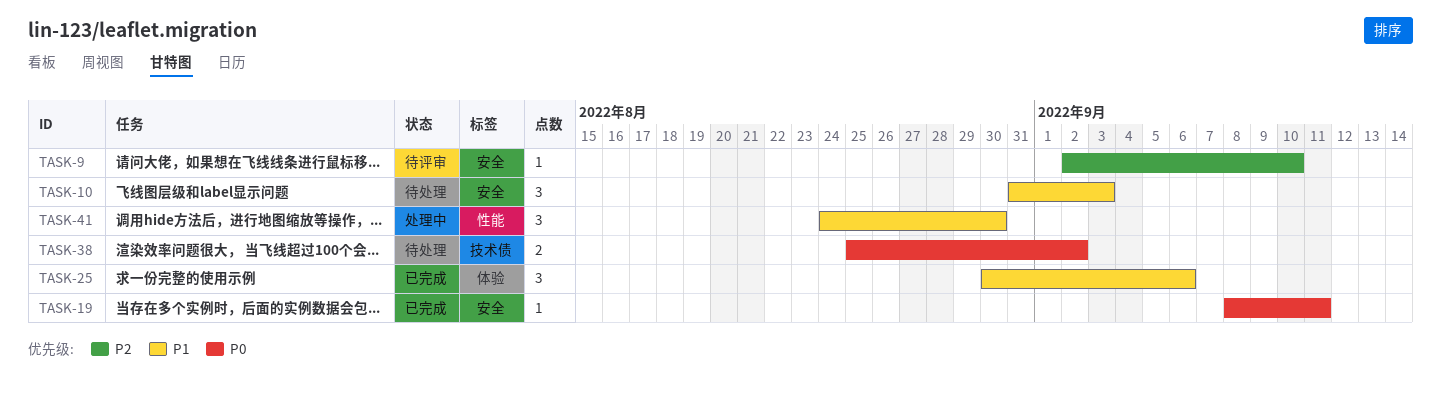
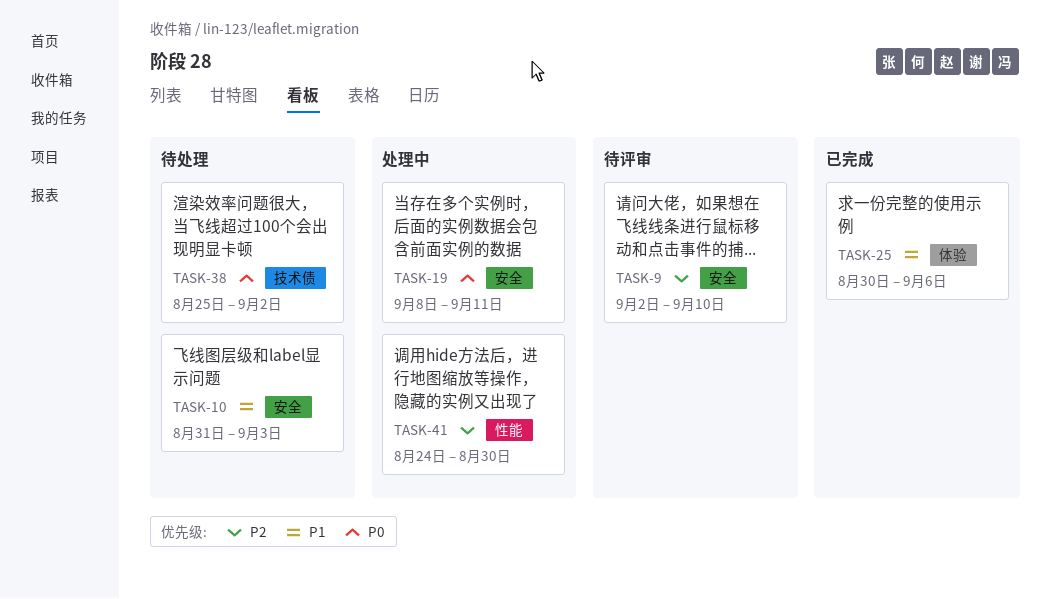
TASK-19, status: 已完成 -> 处理中
TASK-41, priority: P1 -> P2

